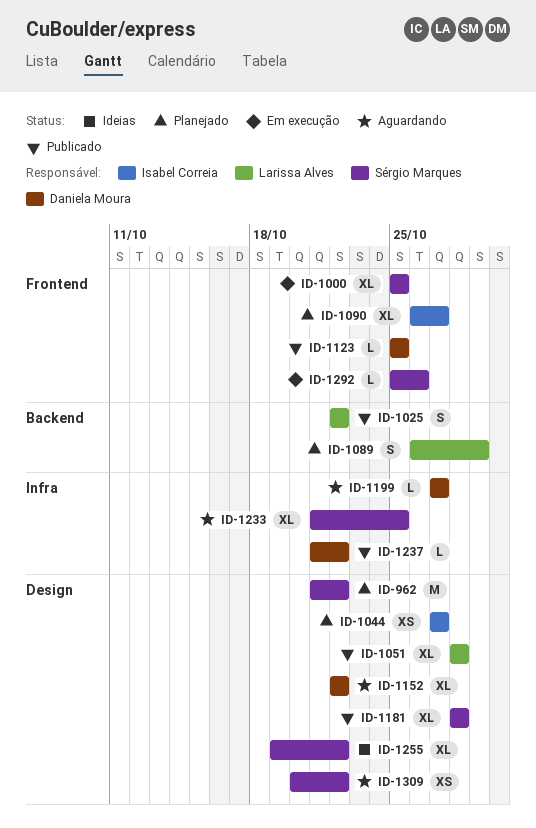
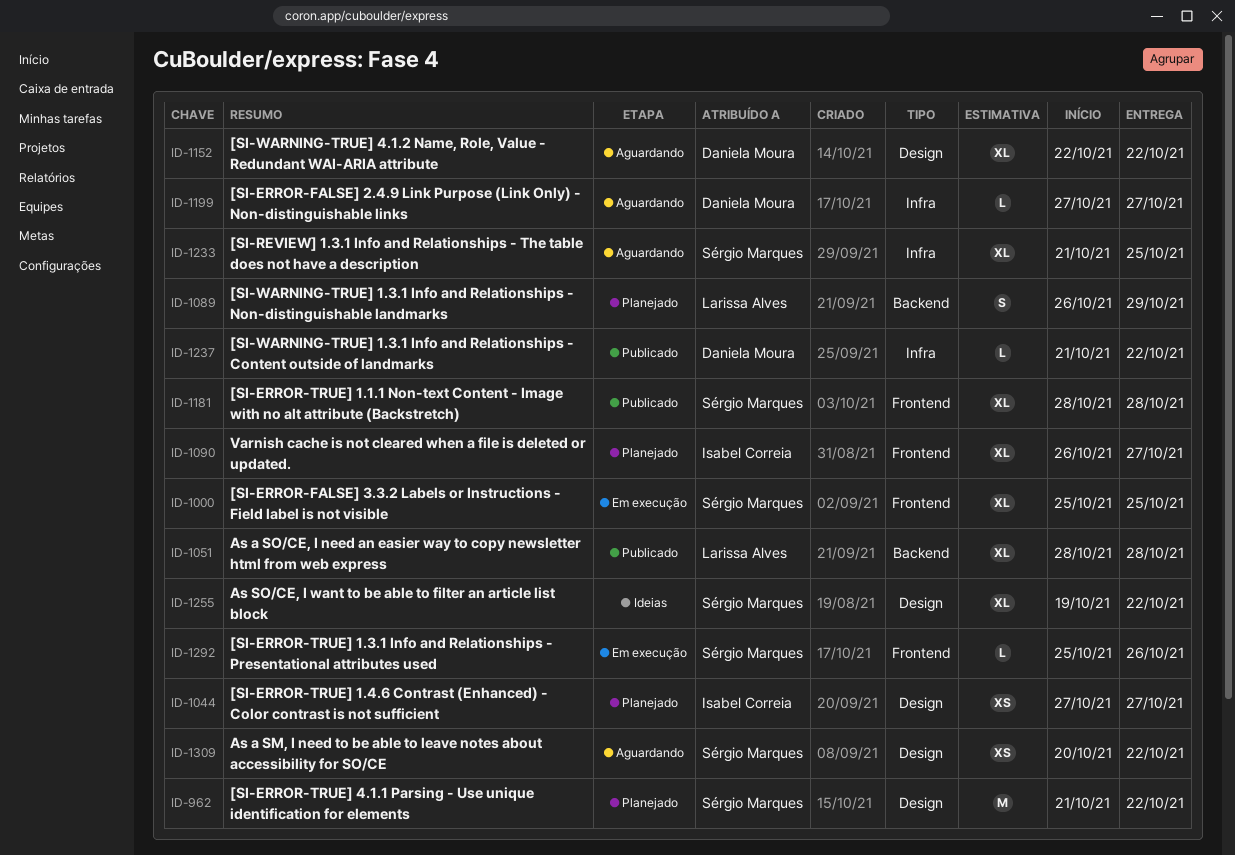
ID-1025: present -> none
ID-1051, label: Design -> Backend
ID-1123: present -> none
ID-1181, label: Design -> Frontend

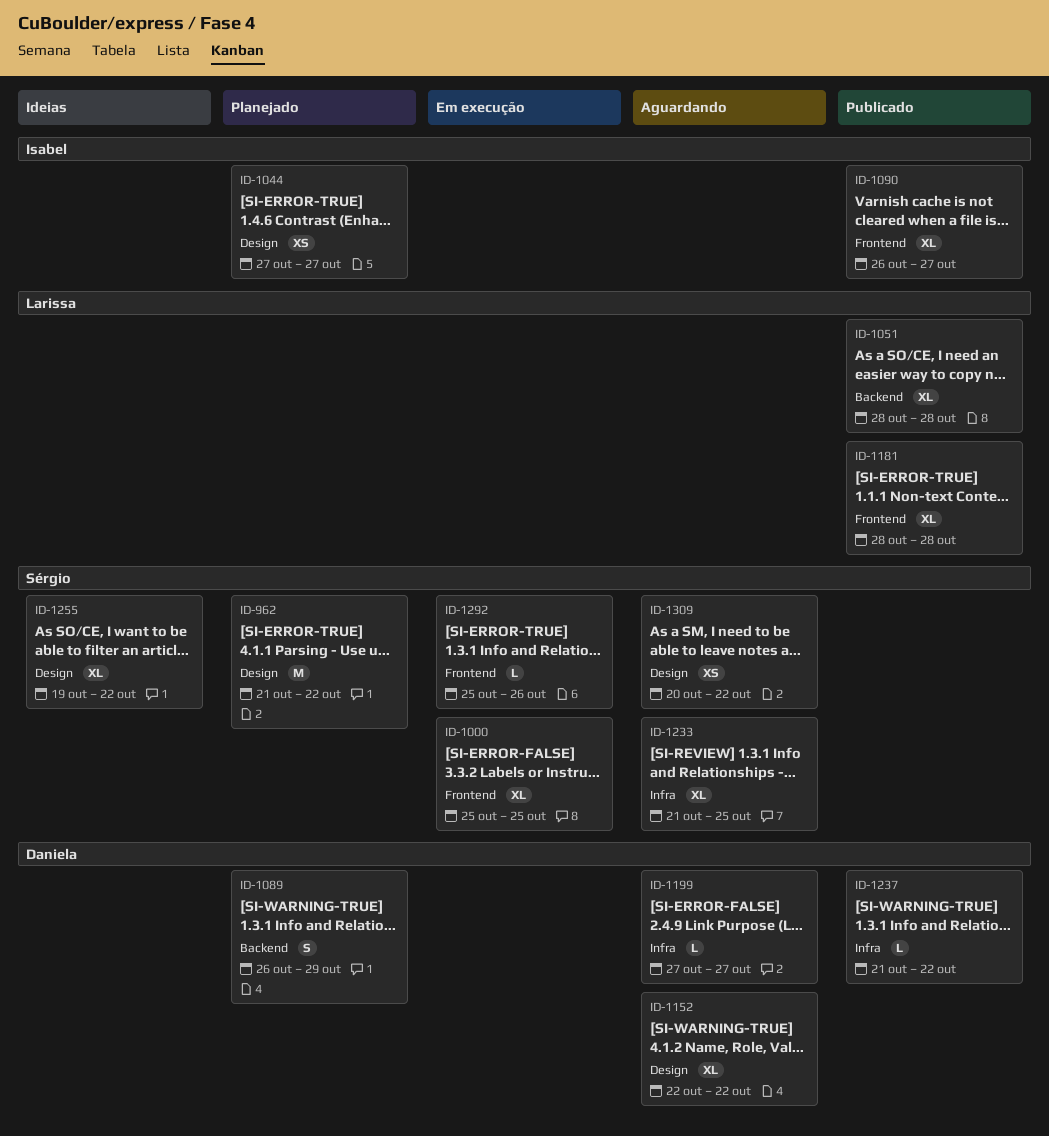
ID-1089, owner: Larissa Alves -> Daniela Moura
ID-1090, status: Planejado -> Publicado
ID-1181, owner: Sérgio Marques -> Larissa Alves

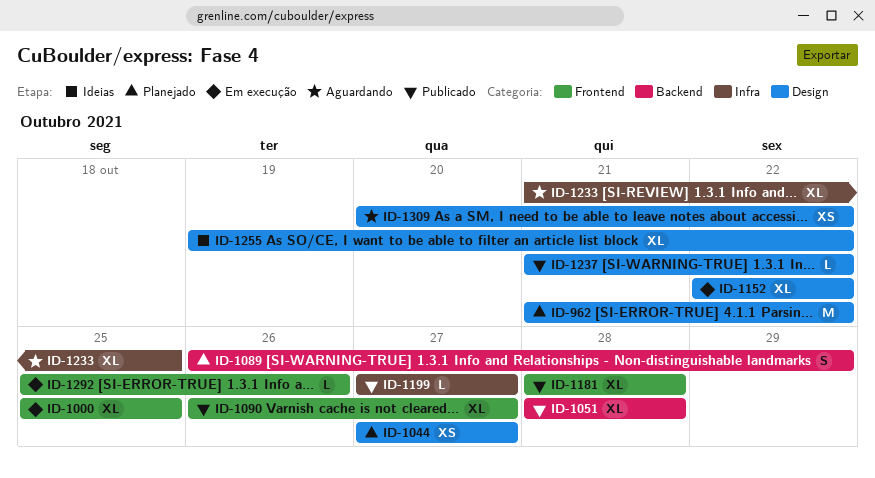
ID-1152, status: Aguardando -> Em execução
ID-1199, status: Aguardando -> Publicado
ID-1237, label: Infra -> Design

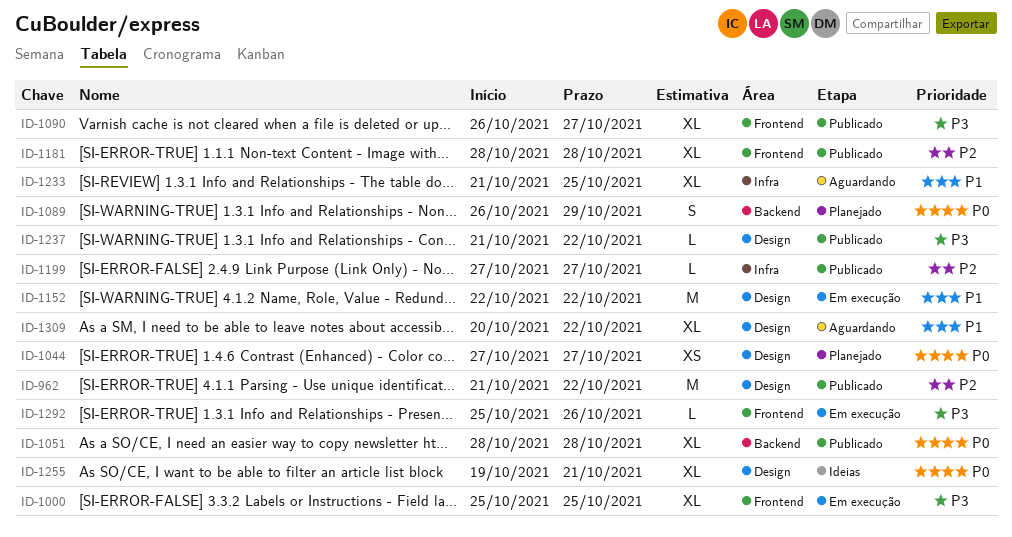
ID-962, status: Planejado -> Publicado
ID-1152, estimate: XL -> M
ID-1255, due: Oct 22 -> Oct 21
ID-1309, estimate: XS -> XL

